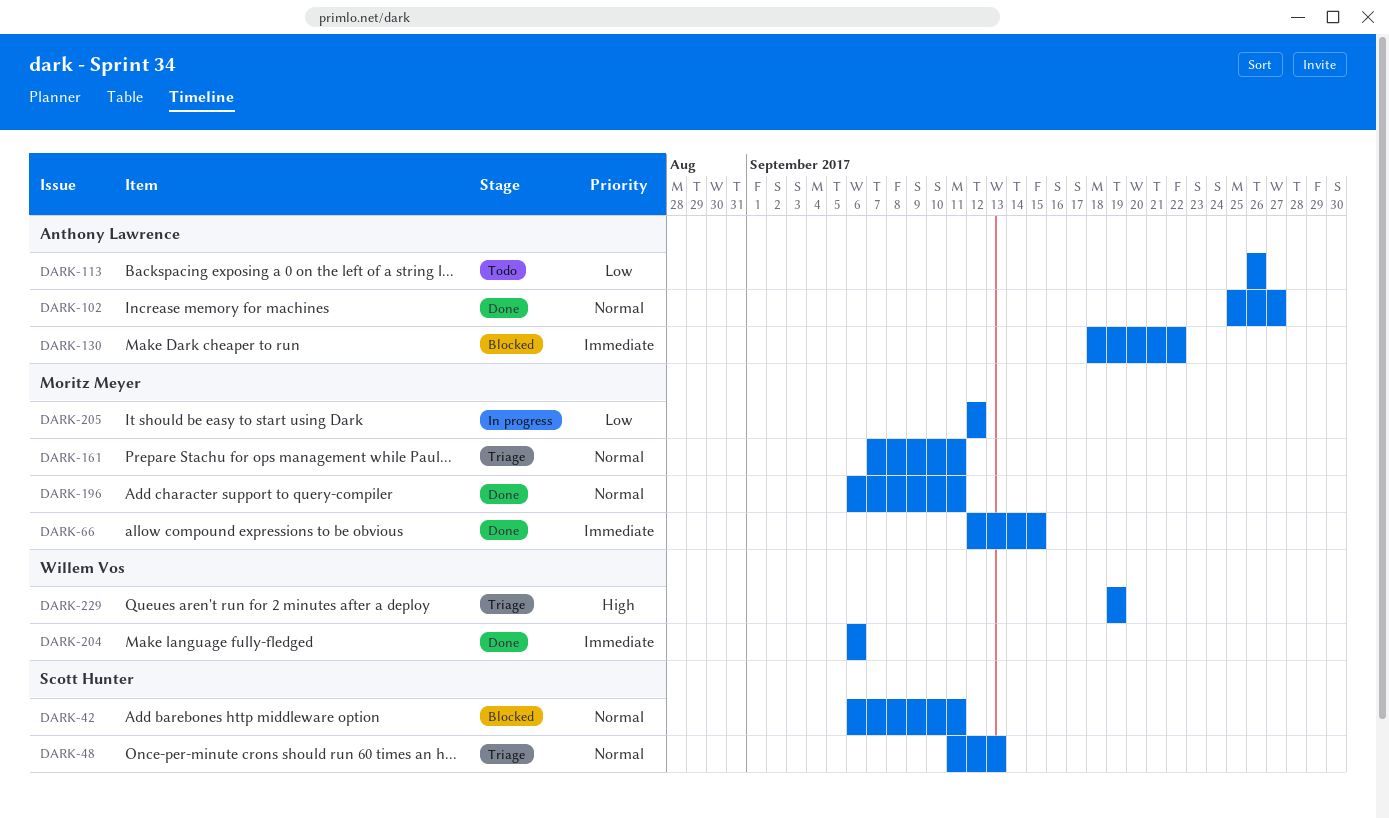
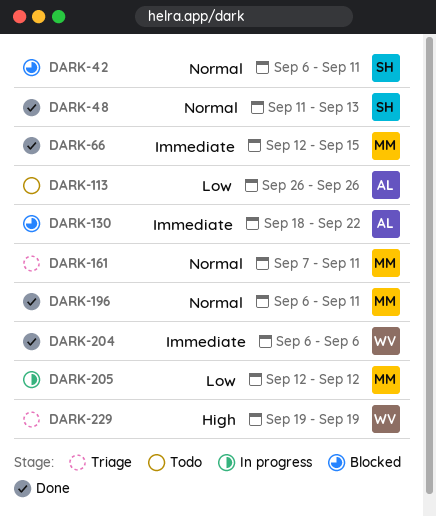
DARK-48, status: Triage -> Done
DARK-102: present -> none

